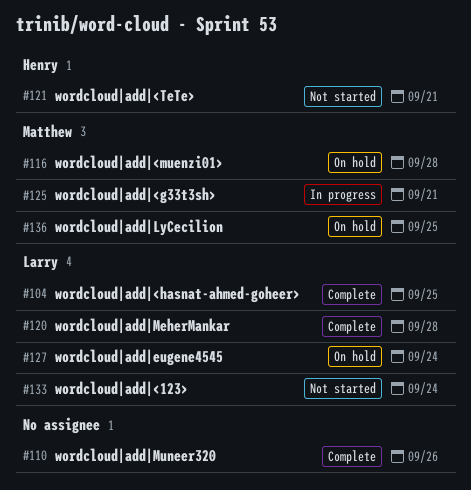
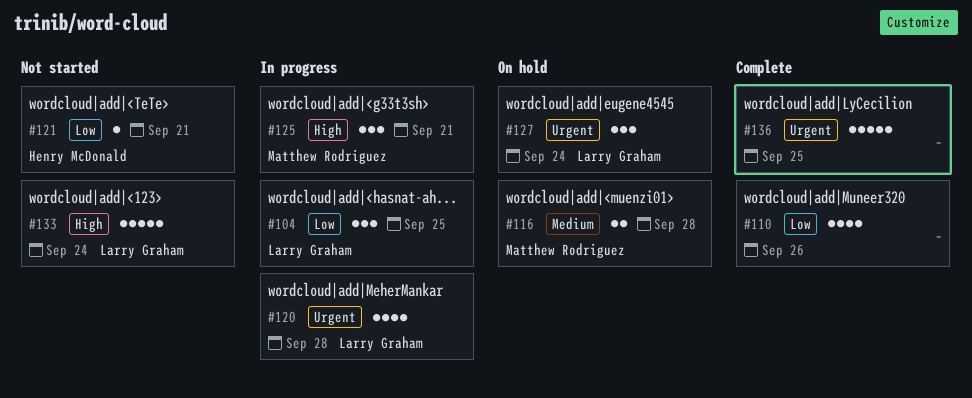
#104, status: Complete -> In progress
#120, status: Complete -> In progress
#136, status: On hold -> Complete
#136, owner: Matthew Rodriguez -> none

